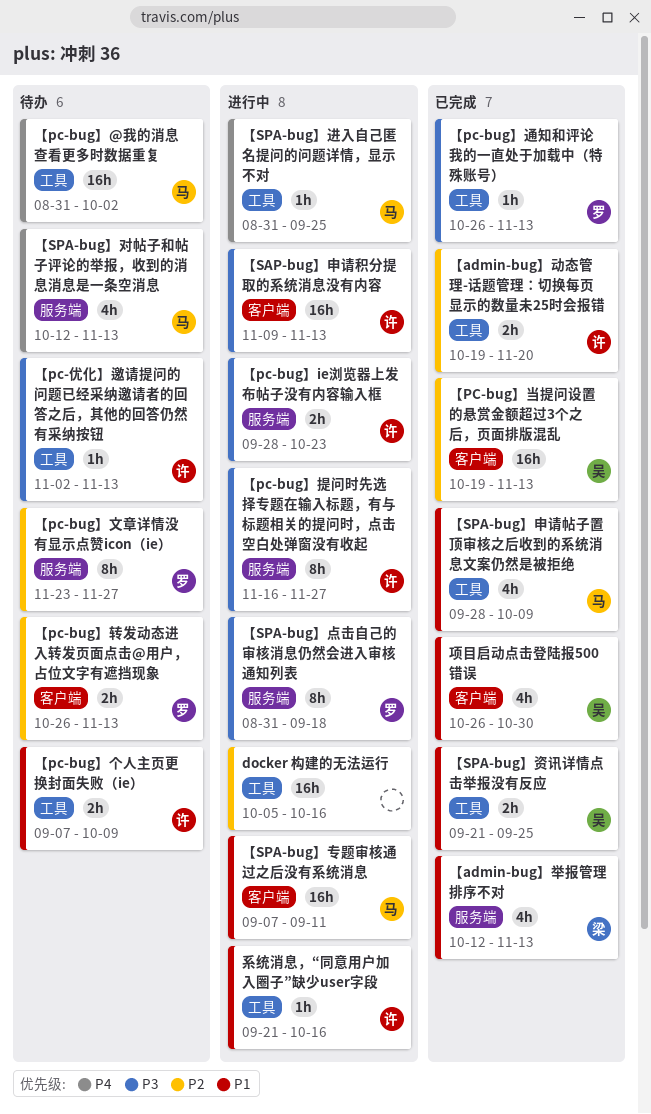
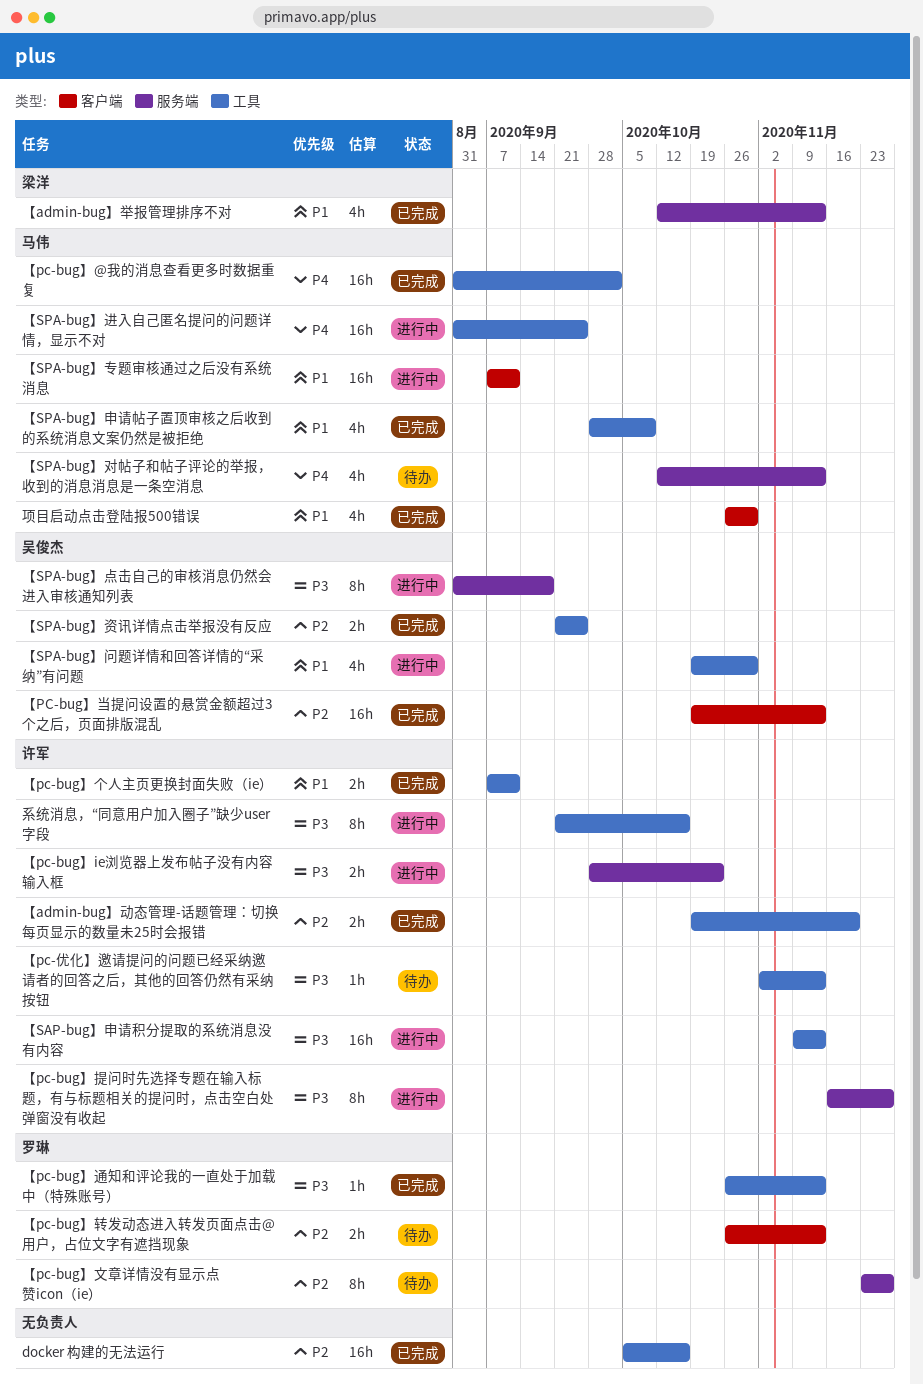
docker 构建的无法运行, status: 进行中 -> 已完成
【pc-bug】@我的消息查看更多时数据重复, status: 待办 -> 已完成
【pc-bug】个人主页更换封面失败（ie）, status: 待办 -> 已完成
【pc-bug】个人主页更换封面失败（ie）, due: Oct 9 -> Sep 11
【SAP-bug】申请积分提取的系统消息没有内容, label: 客户端 -> 工具
【SPA-bug】点击自己的审核消息仍然会进入审核通知列表, owner: 罗琳 -> 吴俊杰
【SPA-bug】资讯详情点击举报没有反应, priority: P1 -> P2
【SPA-bug】进入自己匿名提问的问题详情，显示不对, estimate: 1h -> 16h
【SPA-bug】问题详情和回答详情的“采纳”有问题: none -> present
系统消息，“同意用户加入圈子”缺少user字段, priority: P1 -> P3
系统消息，“同意用户加入圈子”缺少user字段, estimate: 1h -> 8h
项目启动点击登陆报500错误, owner: 吴俊杰 -> 马伟

